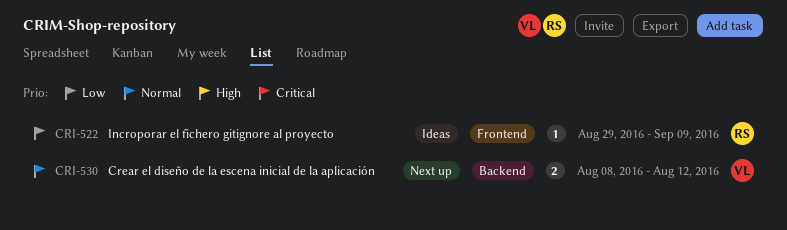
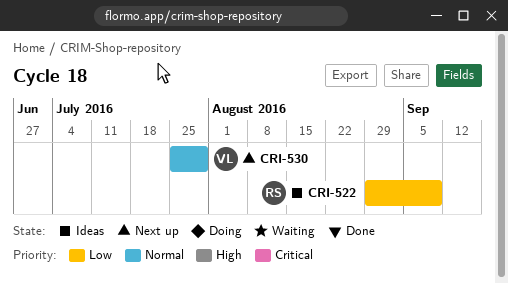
CRI-530, start: Aug 8 -> Jul 25
CRI-530, due: Aug 12 -> Jul 29

